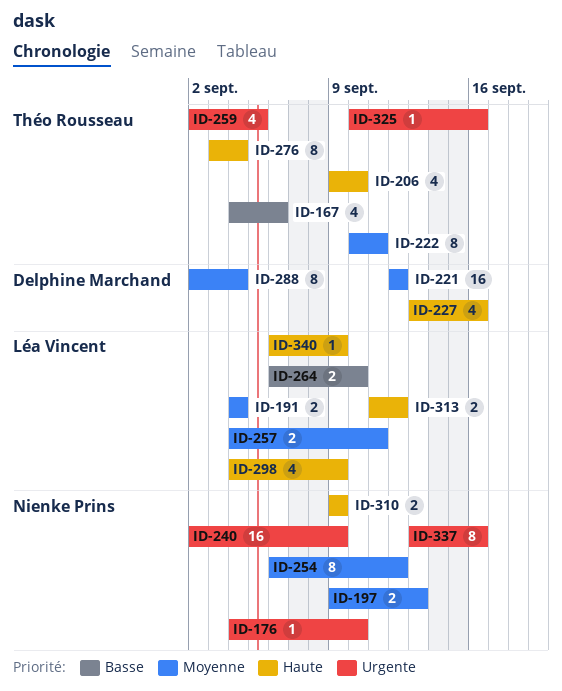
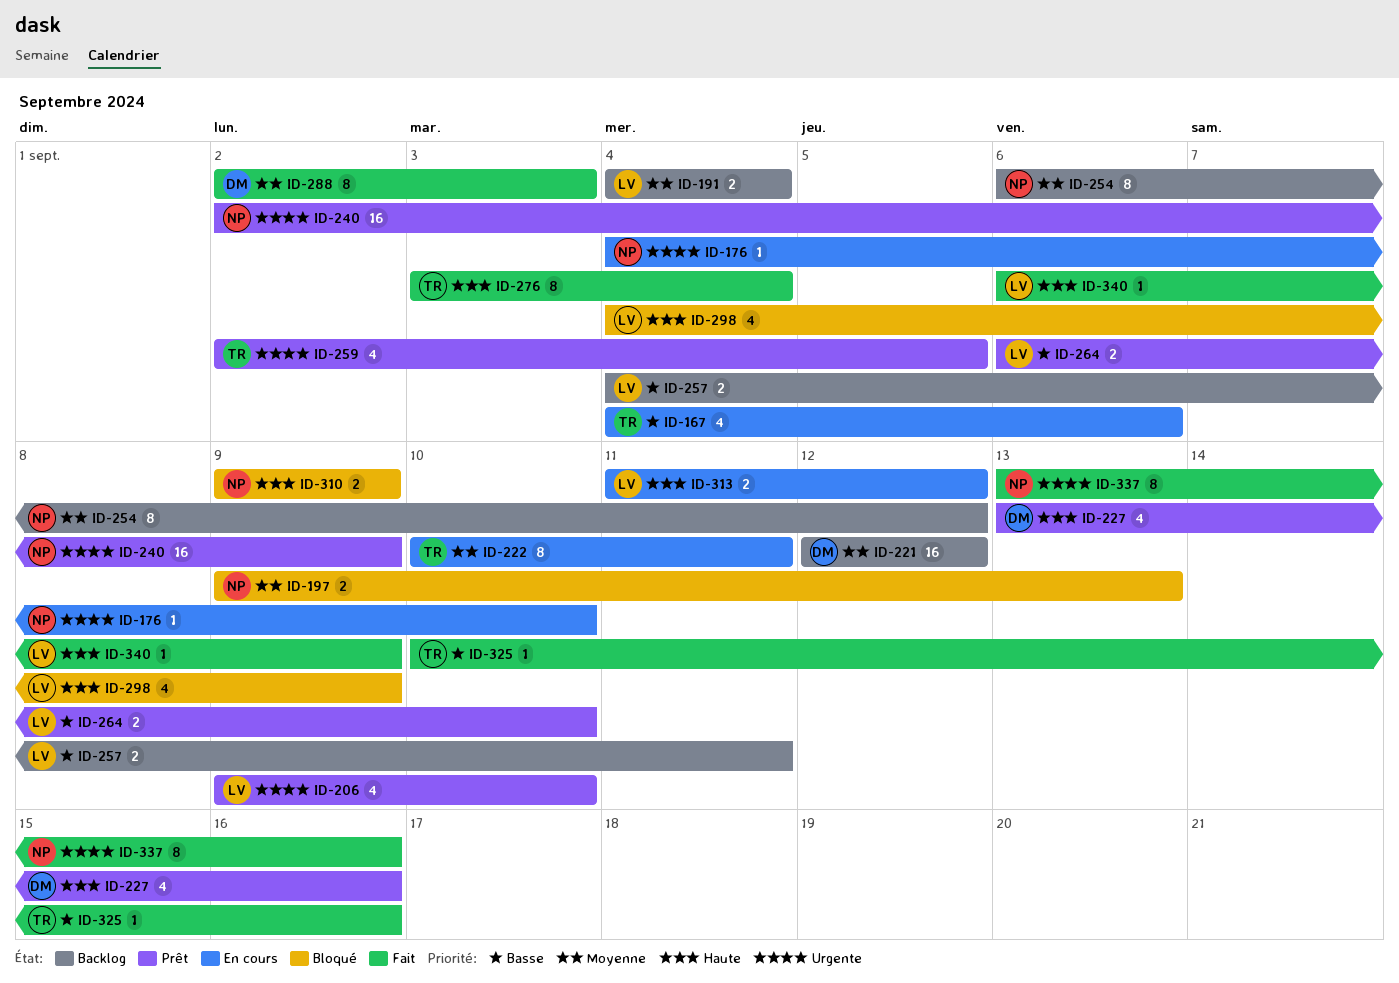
ID-206, owner: Théo Rousseau -> Léa Vincent
ID-206, priority: Haute -> Urgente
ID-257, priority: Moyenne -> Basse
ID-288, due: Sep 4 -> Sep 3
ID-325, priority: Urgente -> Basse

